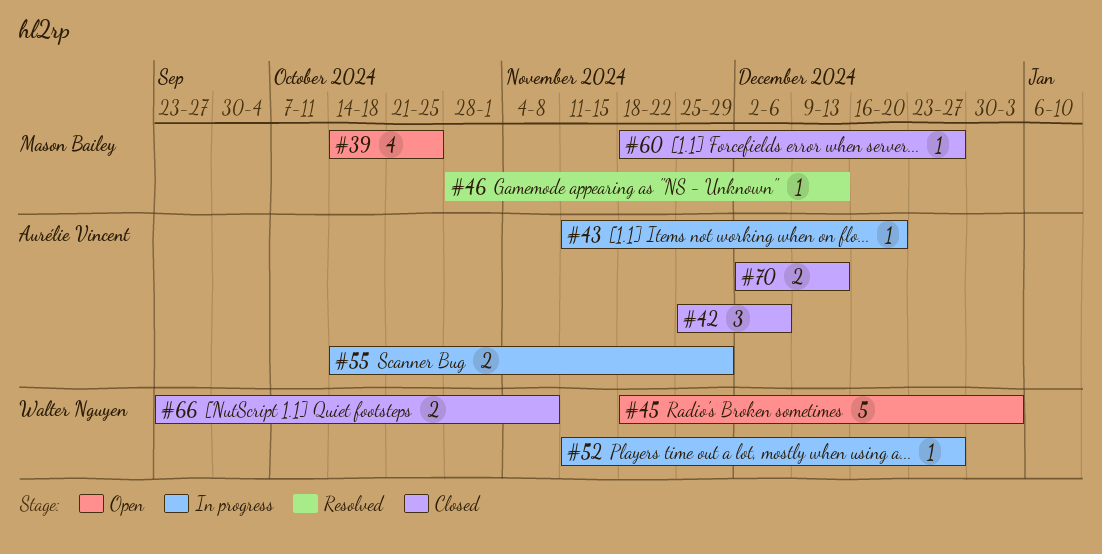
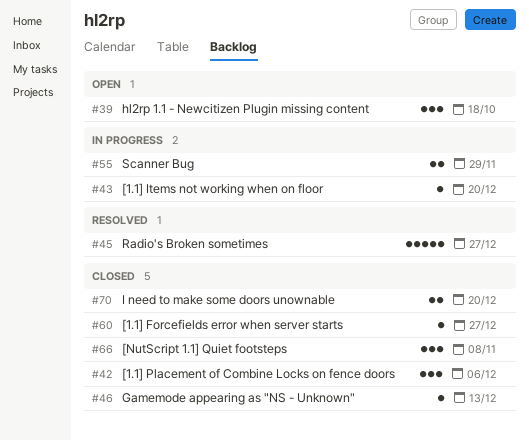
#39, estimate: 4 -> 3
#39, due: Oct 25 -> Oct 18
#45, status: Open -> Resolved
#45, due: Jan 3 -> Dec 27
#46, status: Resolved -> Closed
#52: present -> none
#66, estimate: 2 -> 3
#70, due: Dec 13 -> Dec 20

